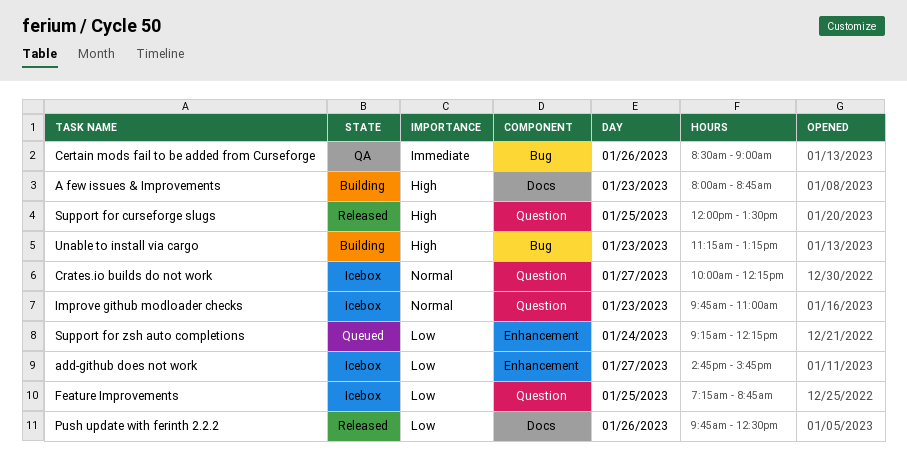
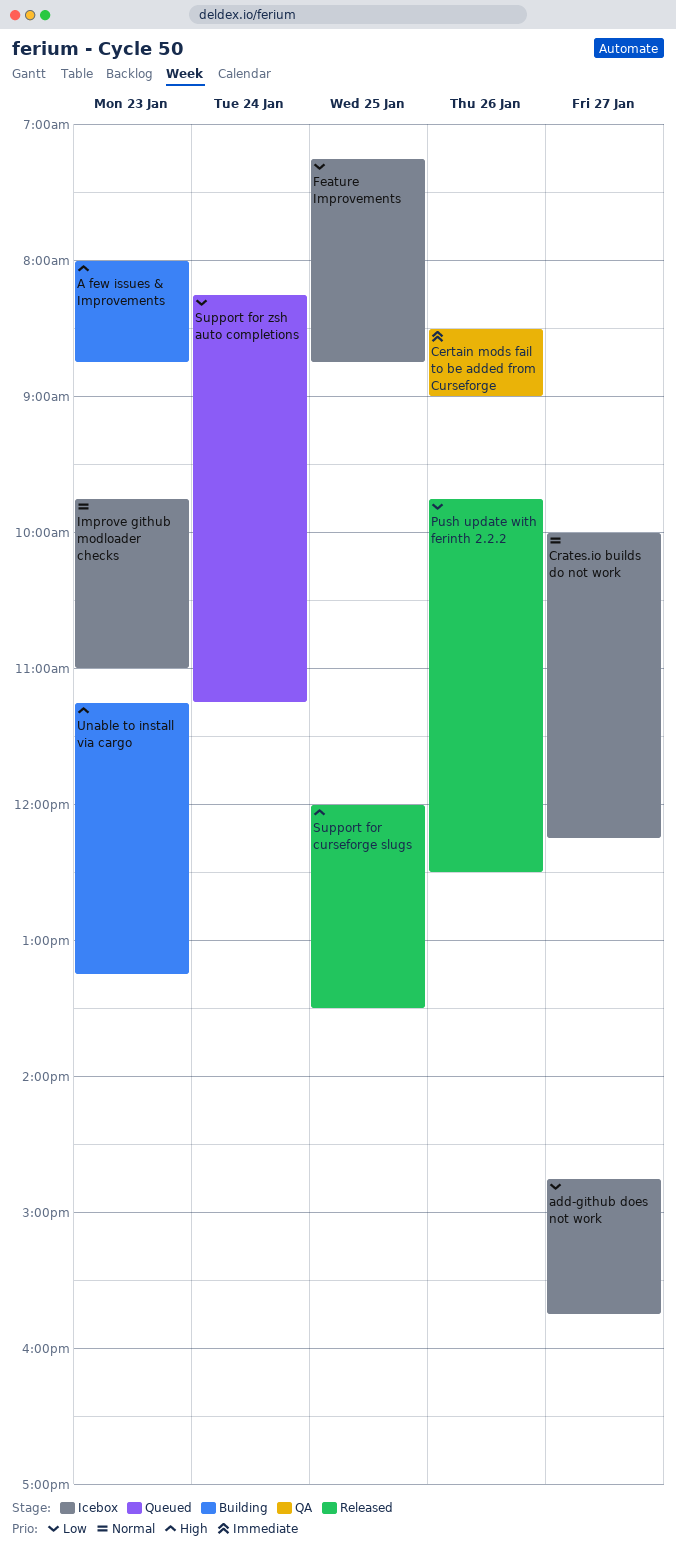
Support for zsh auto completions, begins: 09:15 -> 08:15
Support for zsh auto completions, ends: 12:15 -> 11:15

